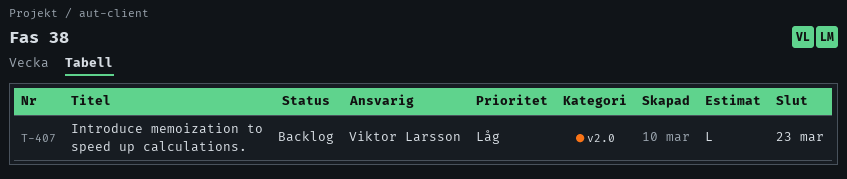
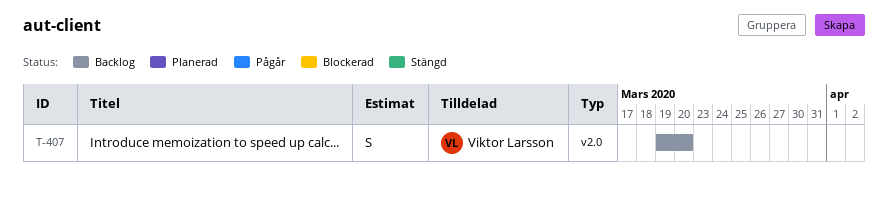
T-407, estimate: L -> S
T-407, due: Mar 23 -> Mar 20

